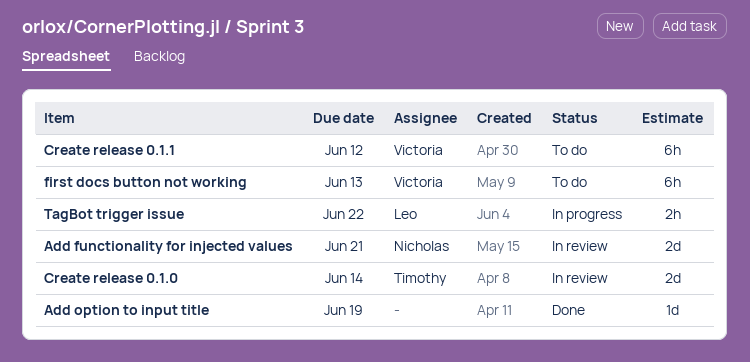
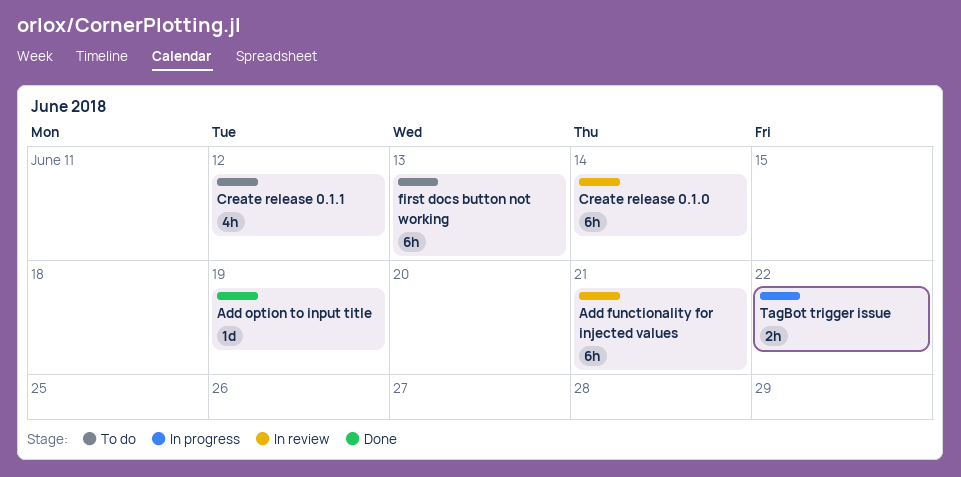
Add functionality for injected values, estimate: 2d -> 6h
Create release 0.1.0, estimate: 2d -> 6h
Create release 0.1.1, estimate: 6h -> 4h

